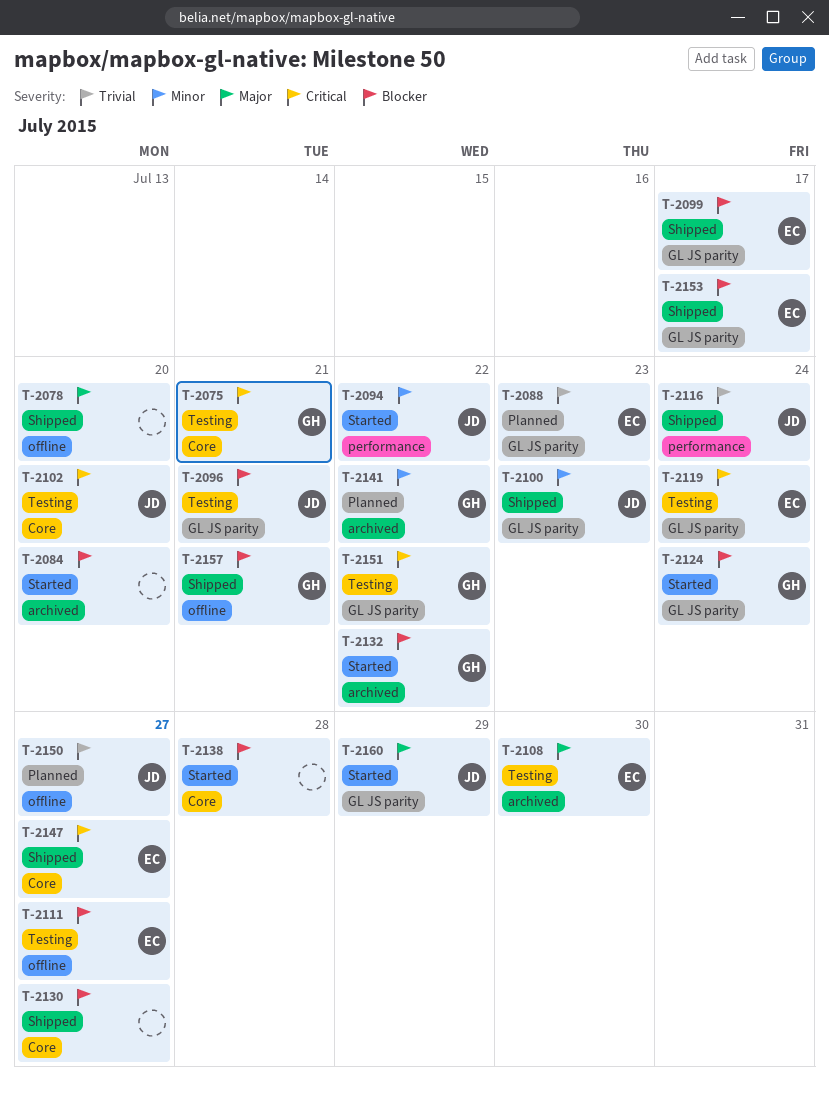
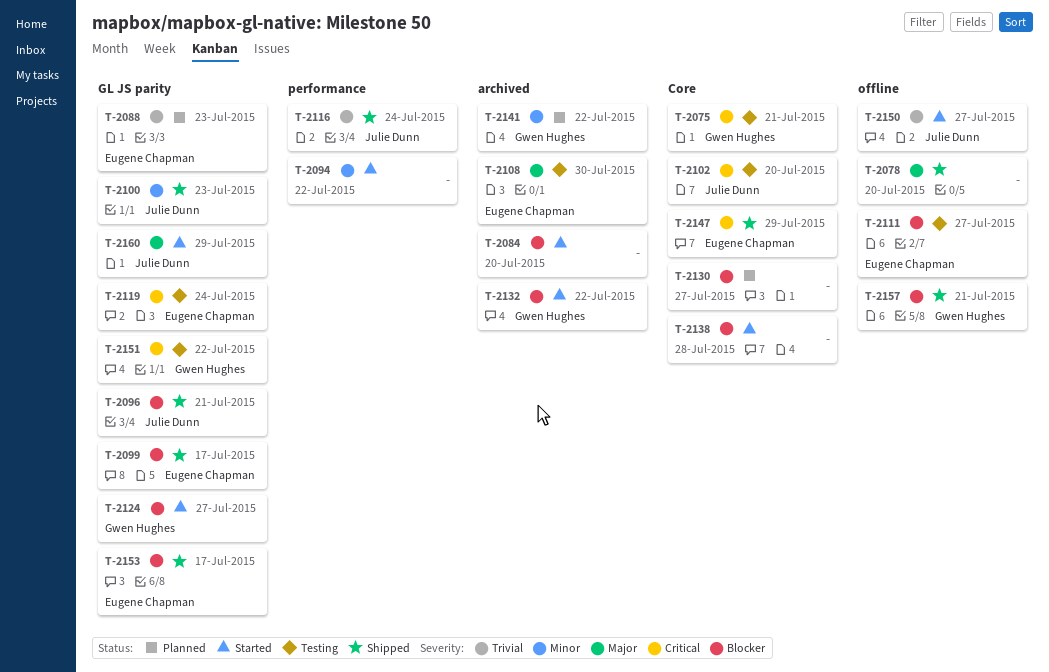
T-2094, owner: Julie Dunn -> none
T-2096, status: Testing -> Shipped
T-2124, due: Jul 24 -> Jul 27
T-2130, status: Shipped -> Planned
T-2147, due: Jul 27 -> Jul 29
T-2150, status: Planned -> Started

